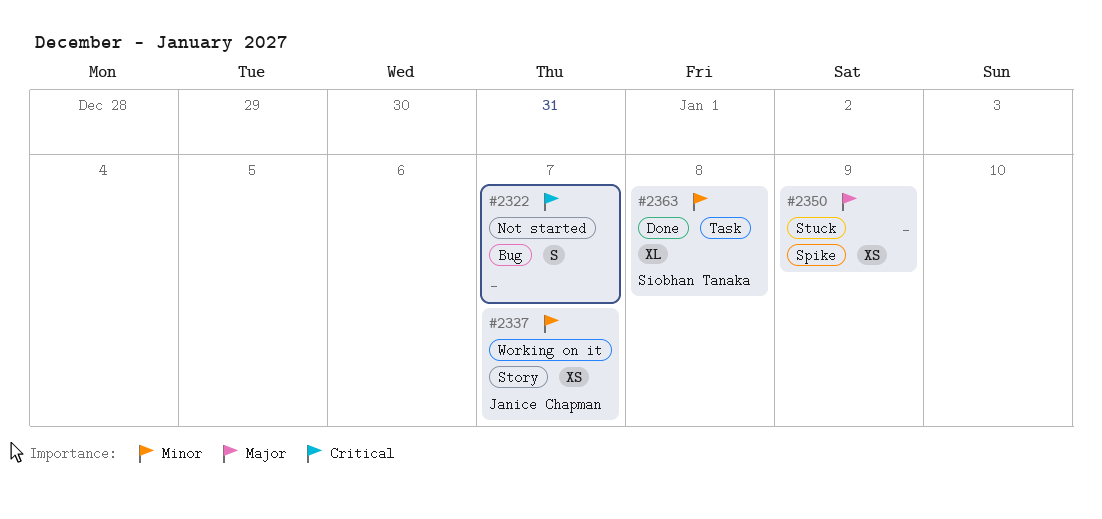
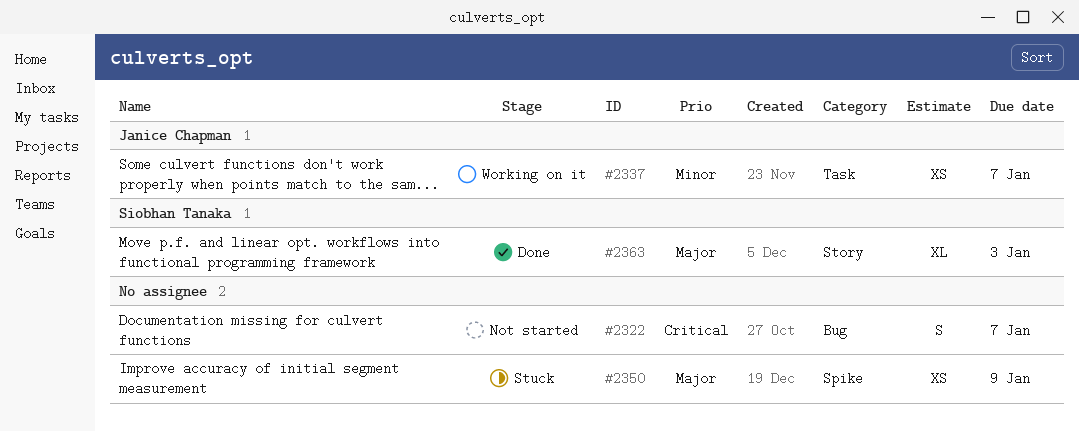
#2337, label: Story -> Task
#2363, priority: Minor -> Major
#2363, label: Task -> Story
#2363, due: Jan 8 -> Jan 3

